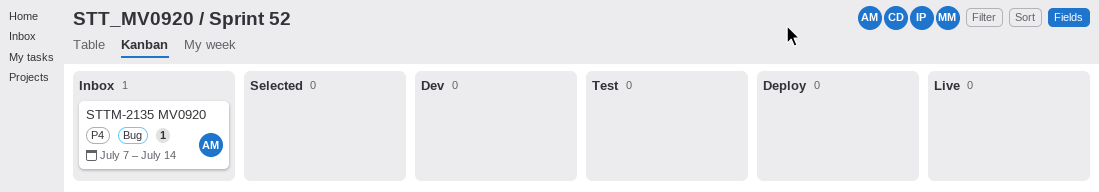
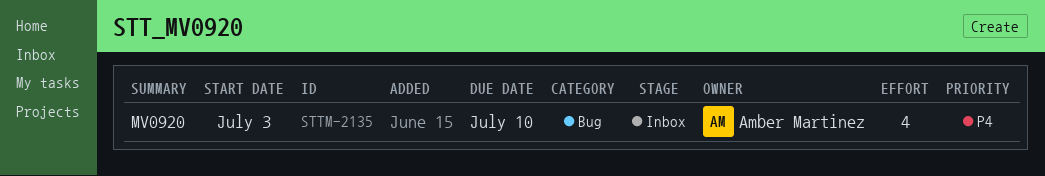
STTM-2135, estimate: 1 -> 4
STTM-2135, start: Jul 7 -> Jul 3
STTM-2135, due: Jul 14 -> Jul 10

